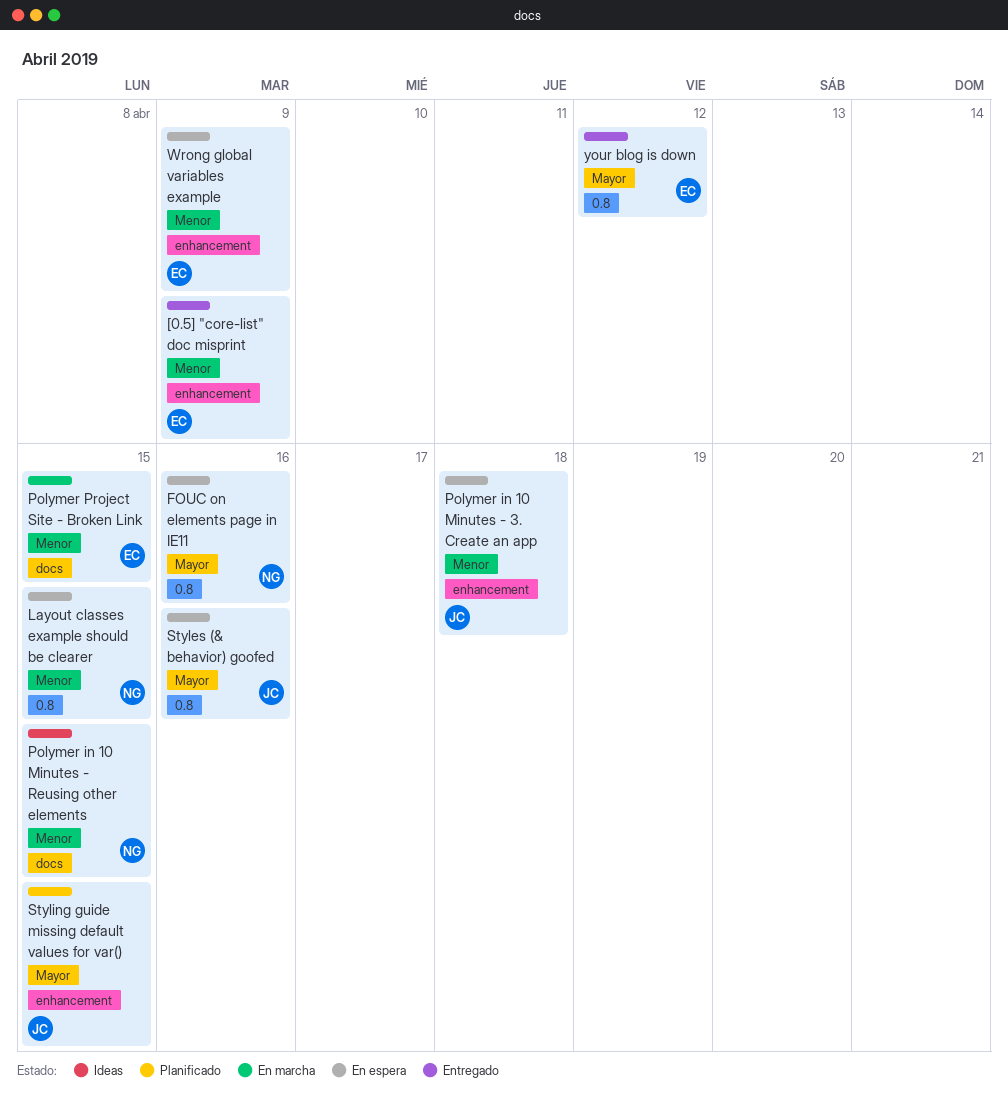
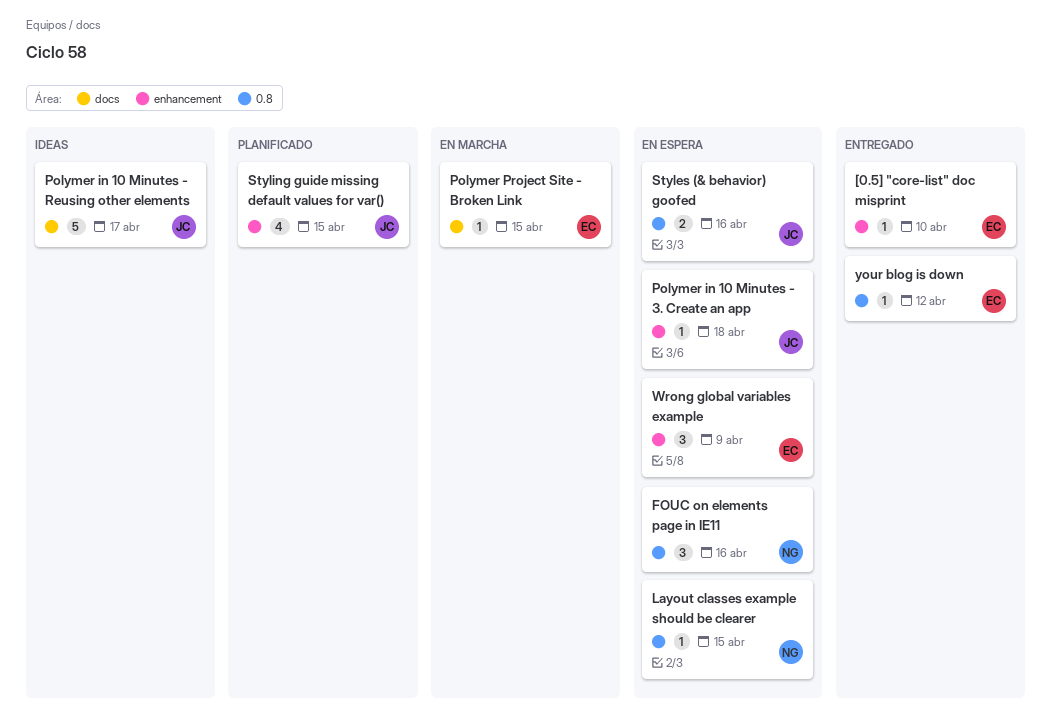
[0.5] "core-list" doc misprint, due: Apr 9 -> Apr 10
Polymer in 10 Minutes - Reusing other elements, owner: NG -> JC
Polymer in 10 Minutes - Reusing other elements, due: Apr 15 -> Apr 17

